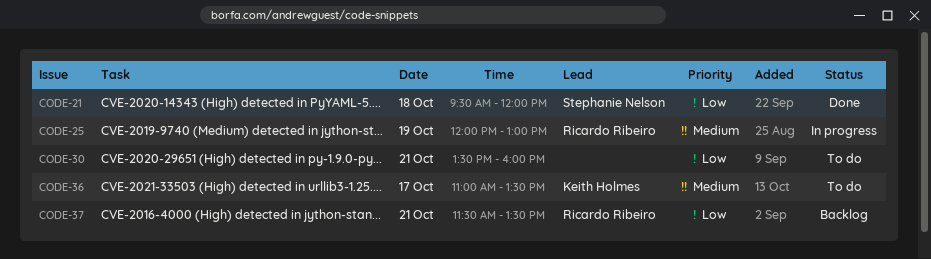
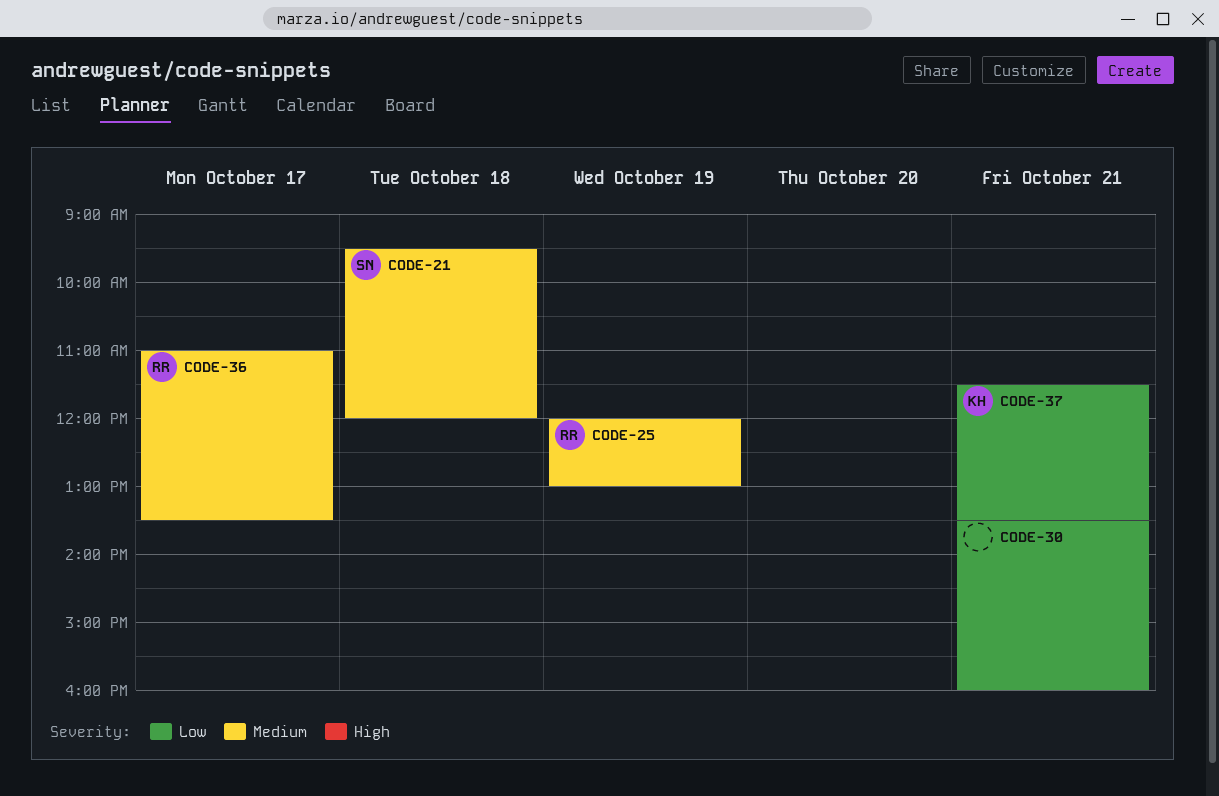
CODE-21, priority: Low -> Medium
CODE-36, owner: Keith Holmes -> Ricardo Ribeiro
CODE-37, owner: Ricardo Ribeiro -> Keith Holmes

